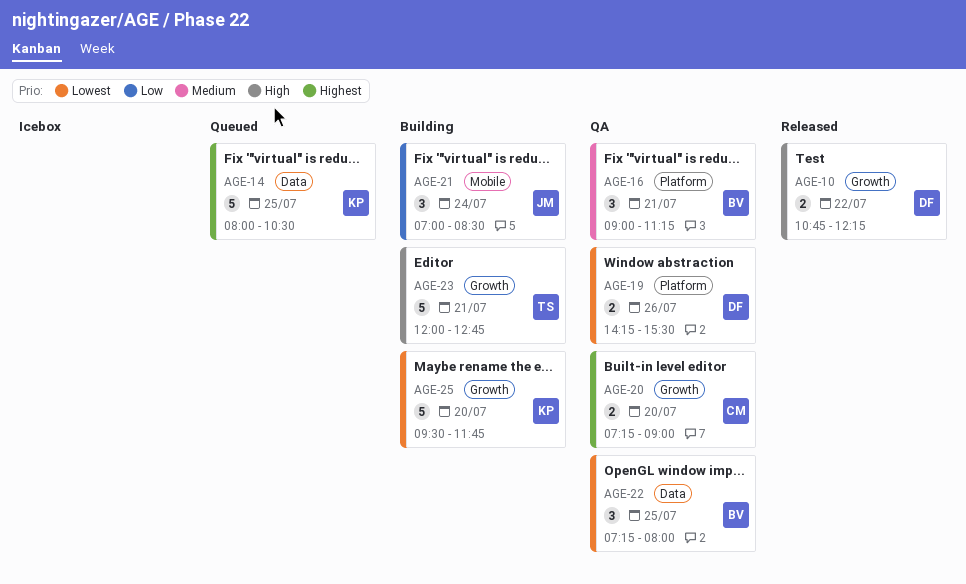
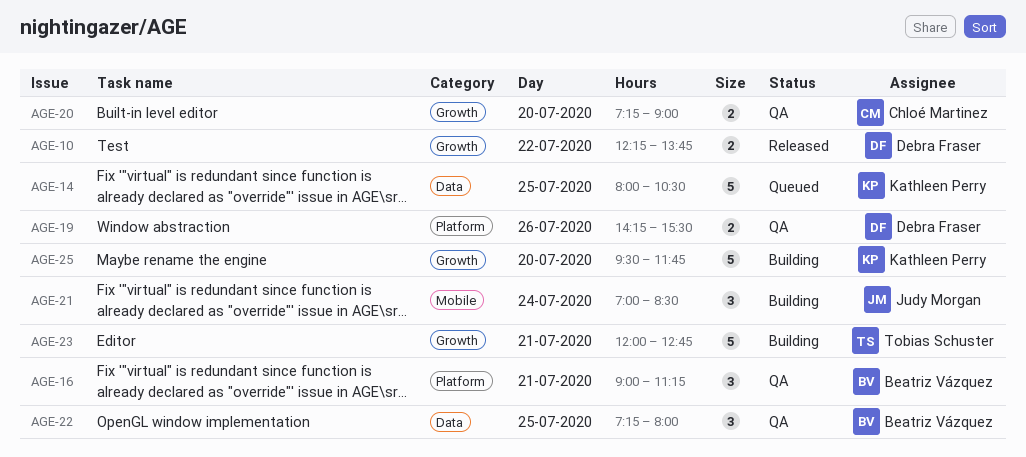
AGE-10, begins: 10:45 -> 12:15
AGE-10, ends: 12:15 -> 13:45

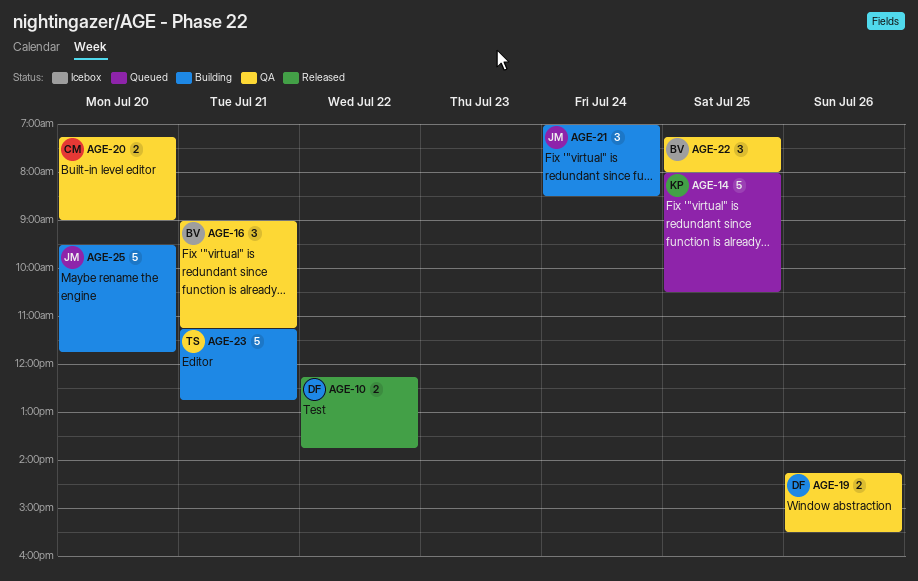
AGE-23, begins: 12:00 -> 11:15
AGE-25, owner: Kathleen Perry -> Judy Morgan

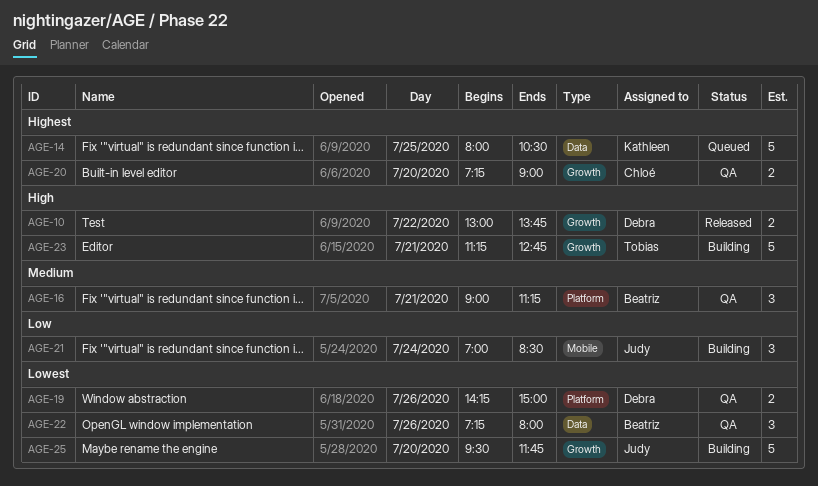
AGE-10, begins: 12:15 -> 13:00
AGE-19, ends: 15:30 -> 15:00
AGE-22, day: Jul 25 -> Jul 26

